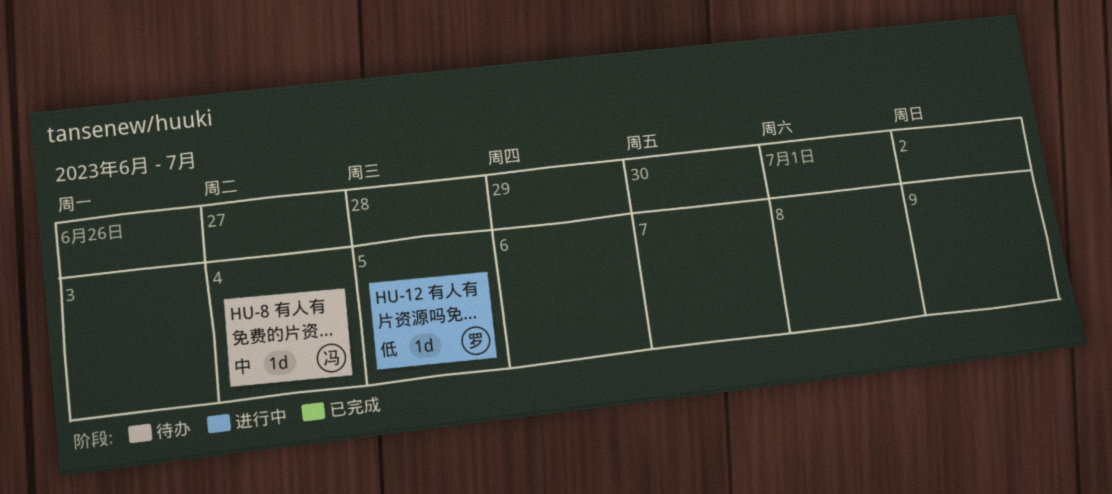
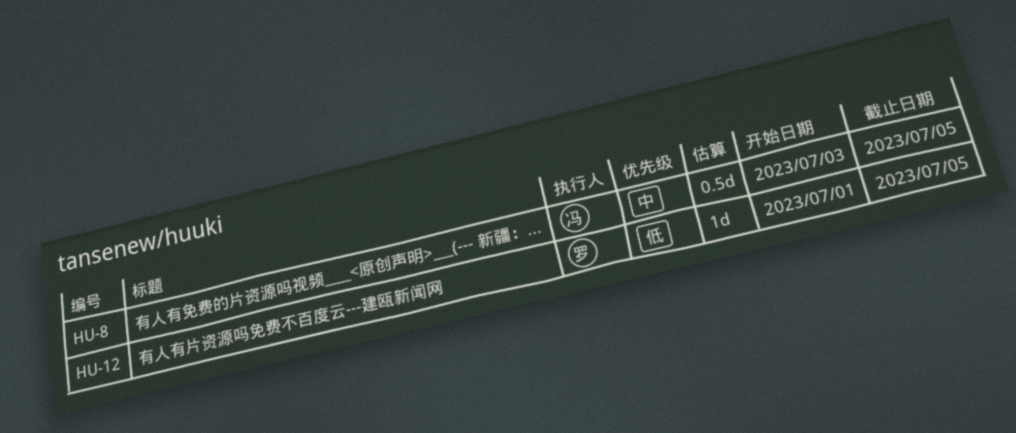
HU-8, estimate: 1d -> 0.5d
HU-8, due: Jul 4 -> Jul 5

